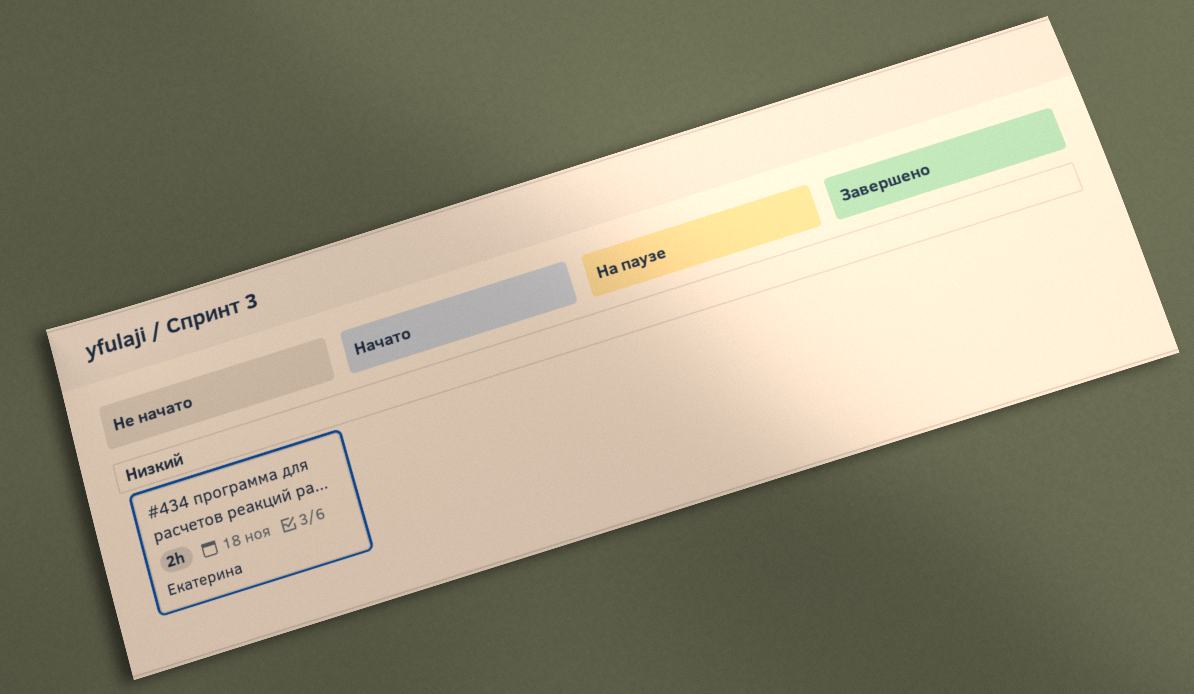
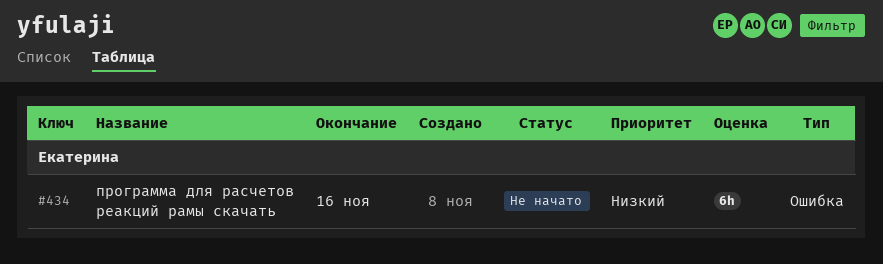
#434, estimate: 2h -> 6h
#434, due: Nov 18 -> Nov 16

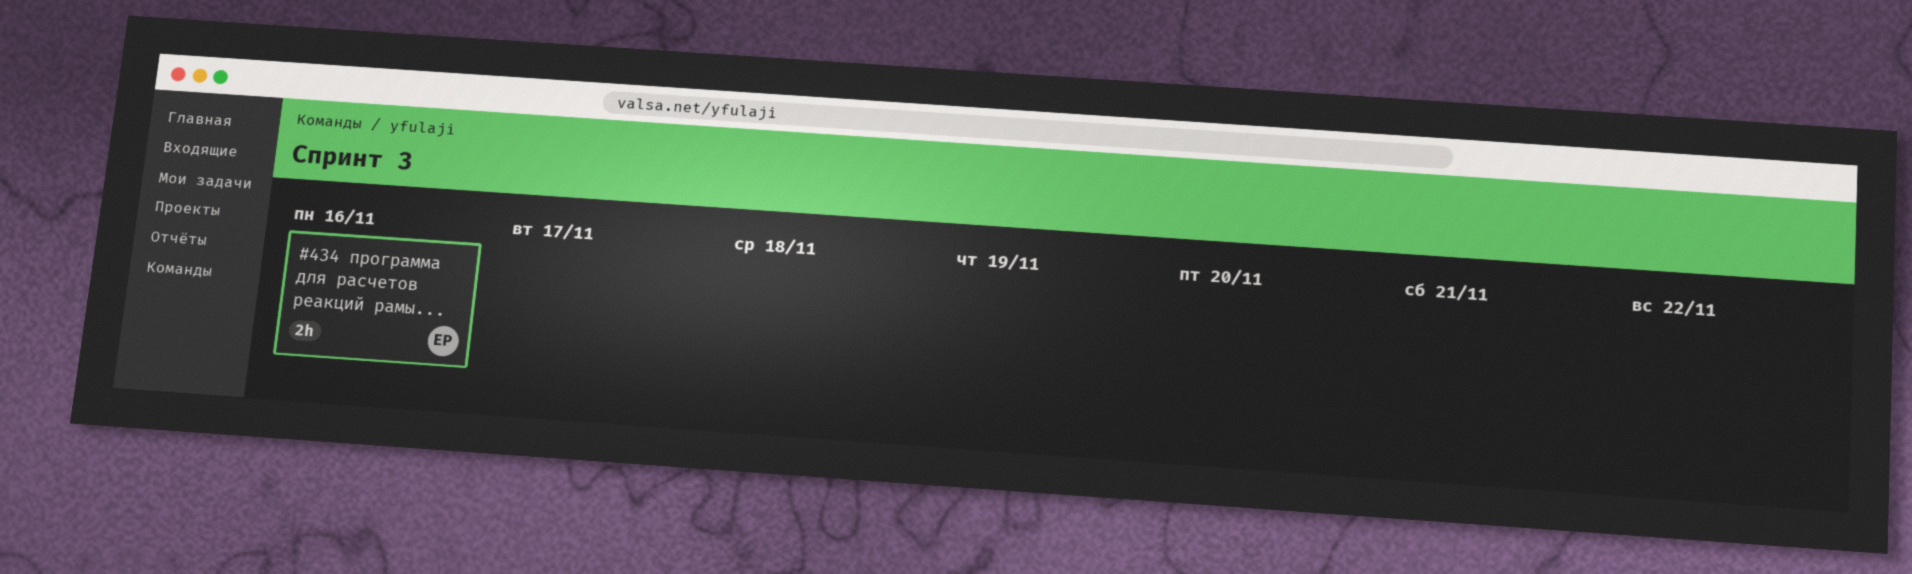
#434, estimate: 6h -> 2h

